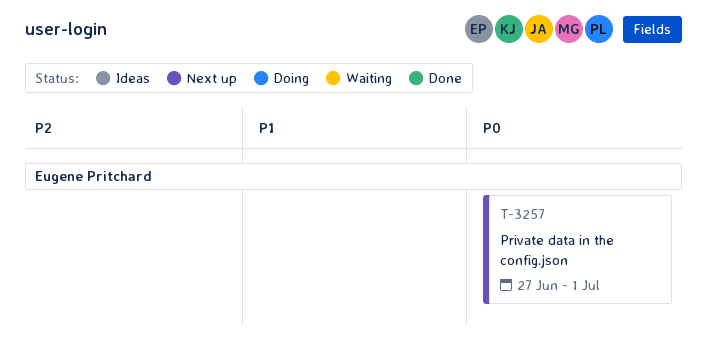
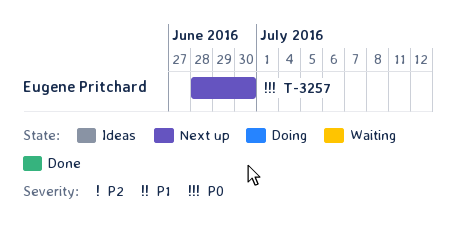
T-3257, start: Jun 27 -> Jun 28
T-3257, due: Jul 1 -> Jun 30

